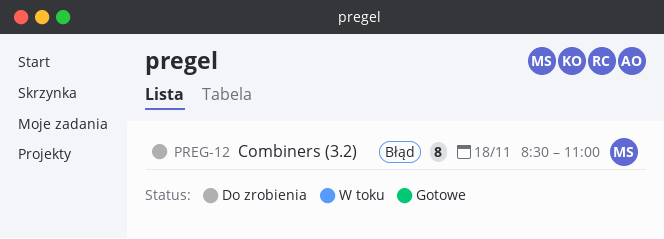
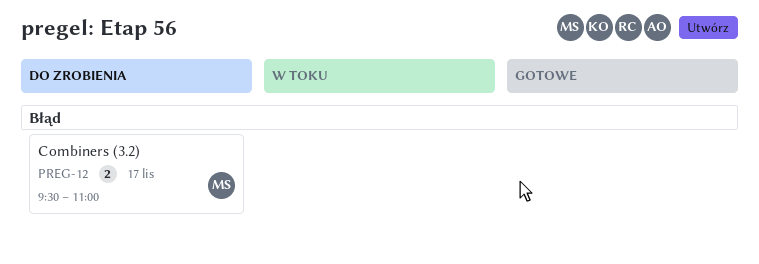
PREG-12, estimate: 8 -> 2
PREG-12, day: Nov 18 -> Nov 17
PREG-12, begins: 08:30 -> 09:30

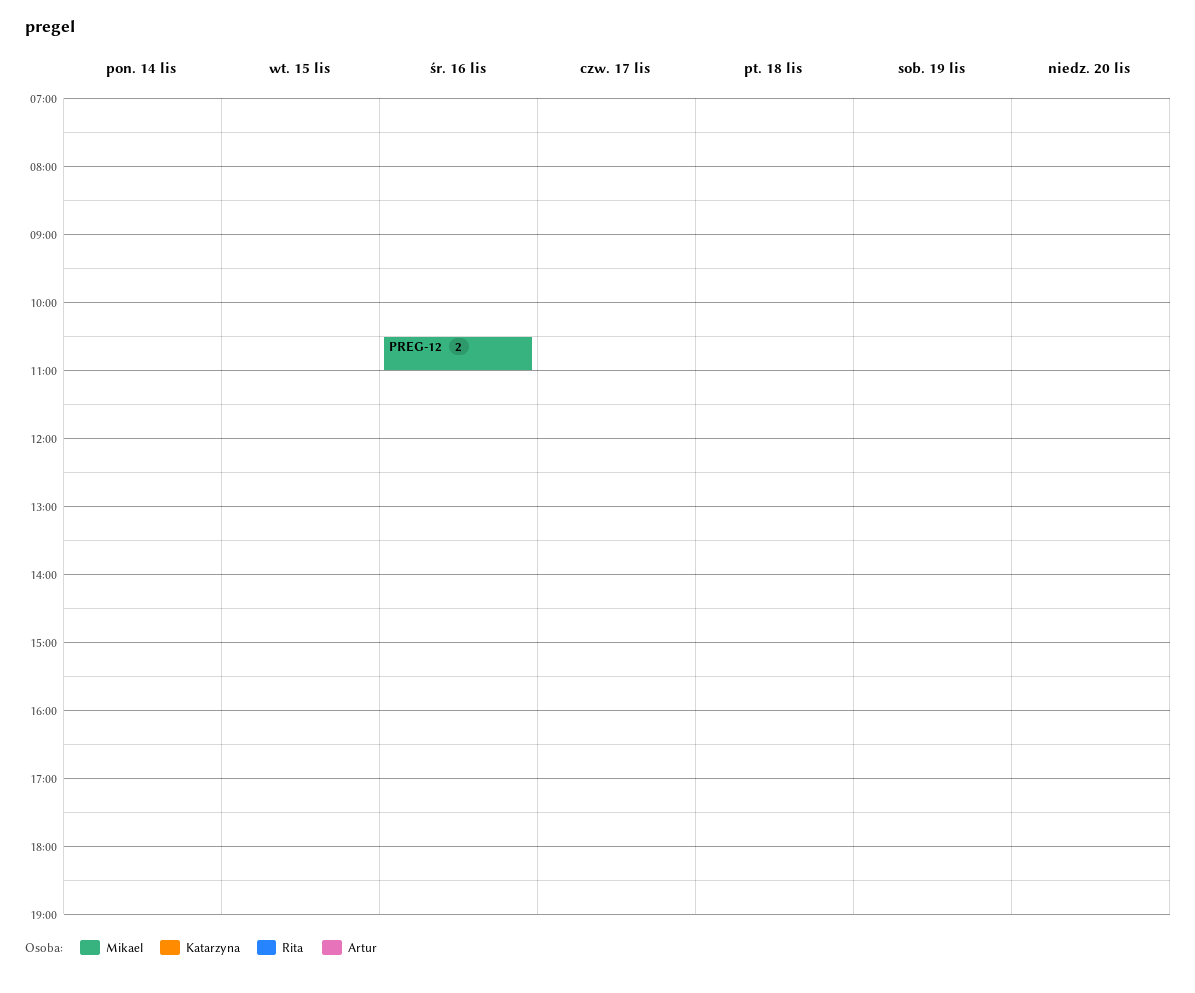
PREG-12, day: Nov 17 -> Nov 16
PREG-12, begins: 09:30 -> 10:30

